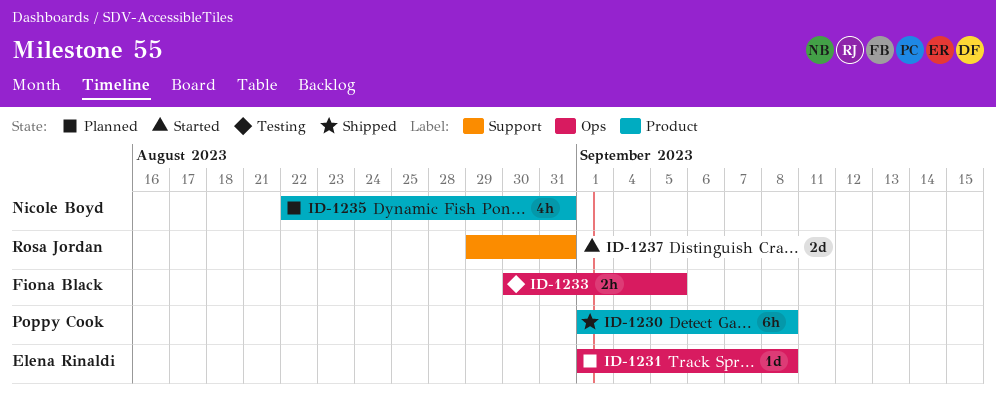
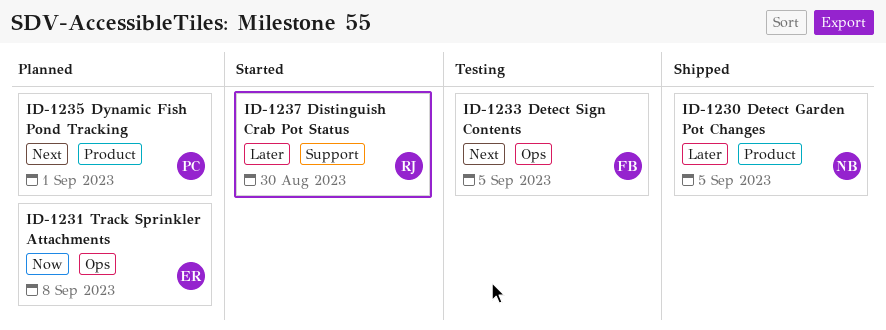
ID-1230, owner: Poppy Cook -> Nicole Boyd
ID-1230, due: Sep 8 -> Sep 5
ID-1235, owner: Nicole Boyd -> Poppy Cook
ID-1235, due: Aug 31 -> Sep 1
ID-1237, due: Aug 31 -> Aug 30

